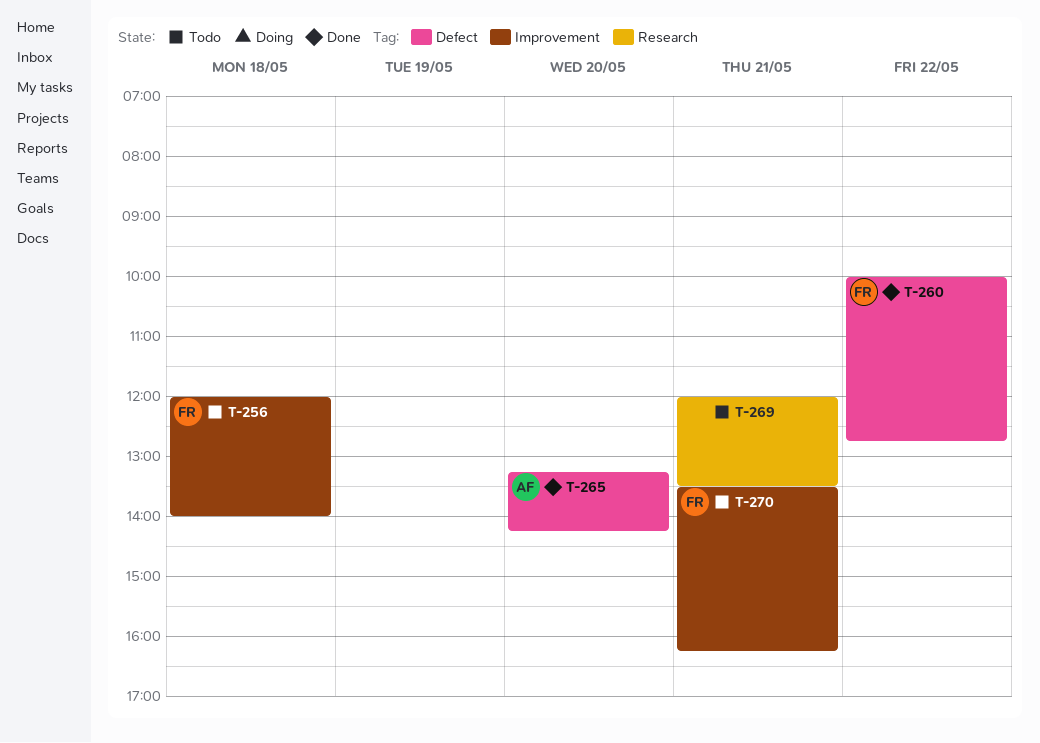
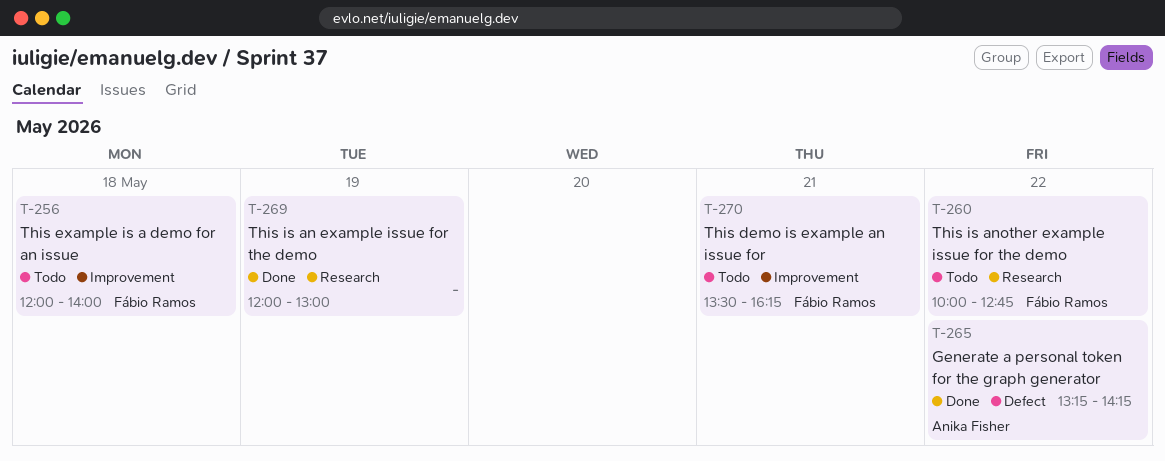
T-260, status: Done -> Todo
T-260, label: Defect -> Research
T-265, day: May 20 -> May 22
T-269, status: Todo -> Done
T-269, day: May 21 -> May 19
T-269, ends: 13:30 -> 13:00

